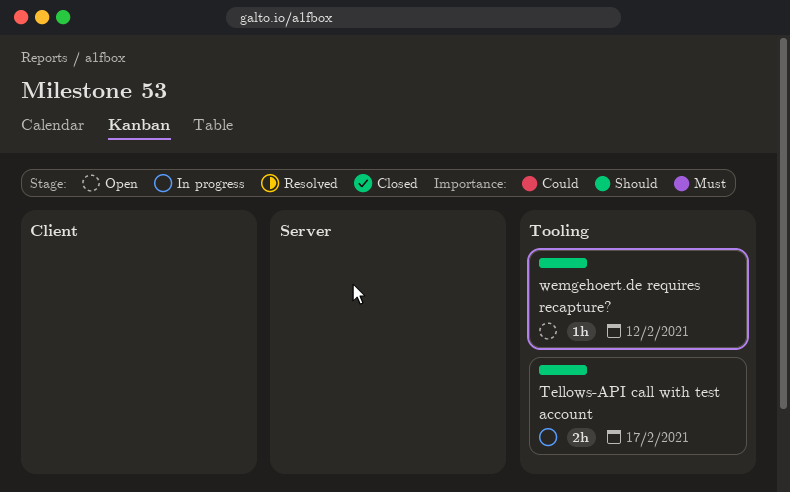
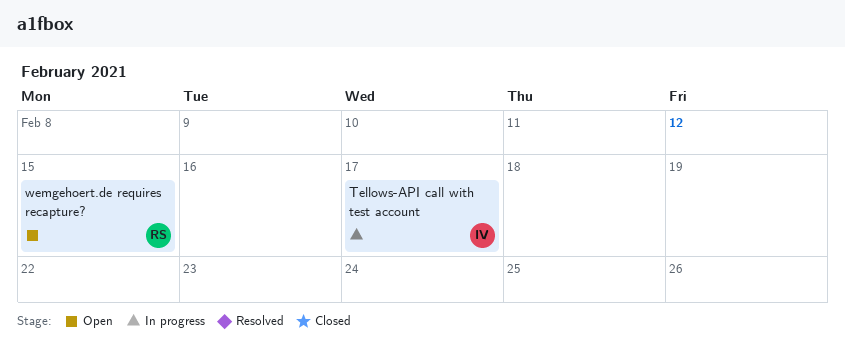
wemgehoert.de requires recapture?, due: Feb 12 -> Feb 15

